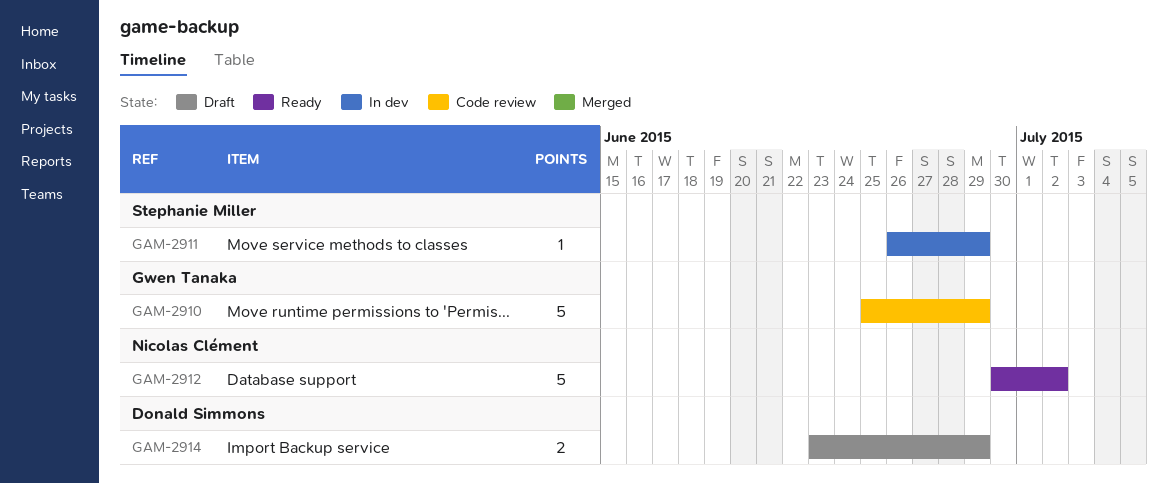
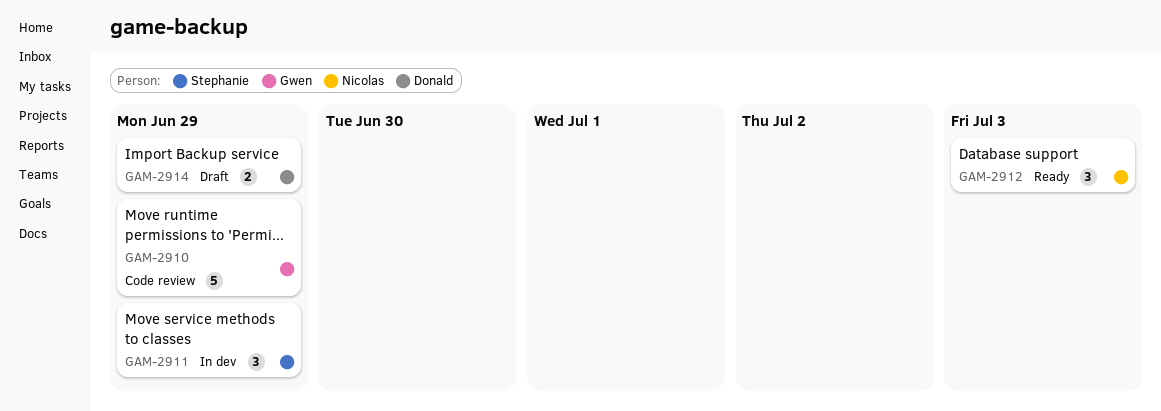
GAM-2911, estimate: 1 -> 3
GAM-2912, estimate: 5 -> 3
GAM-2912, due: Jul 2 -> Jul 3

